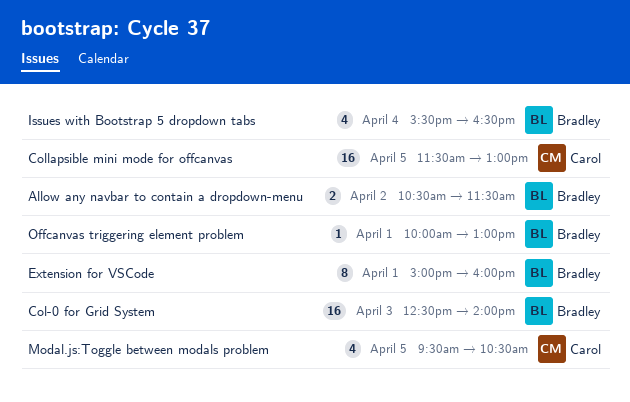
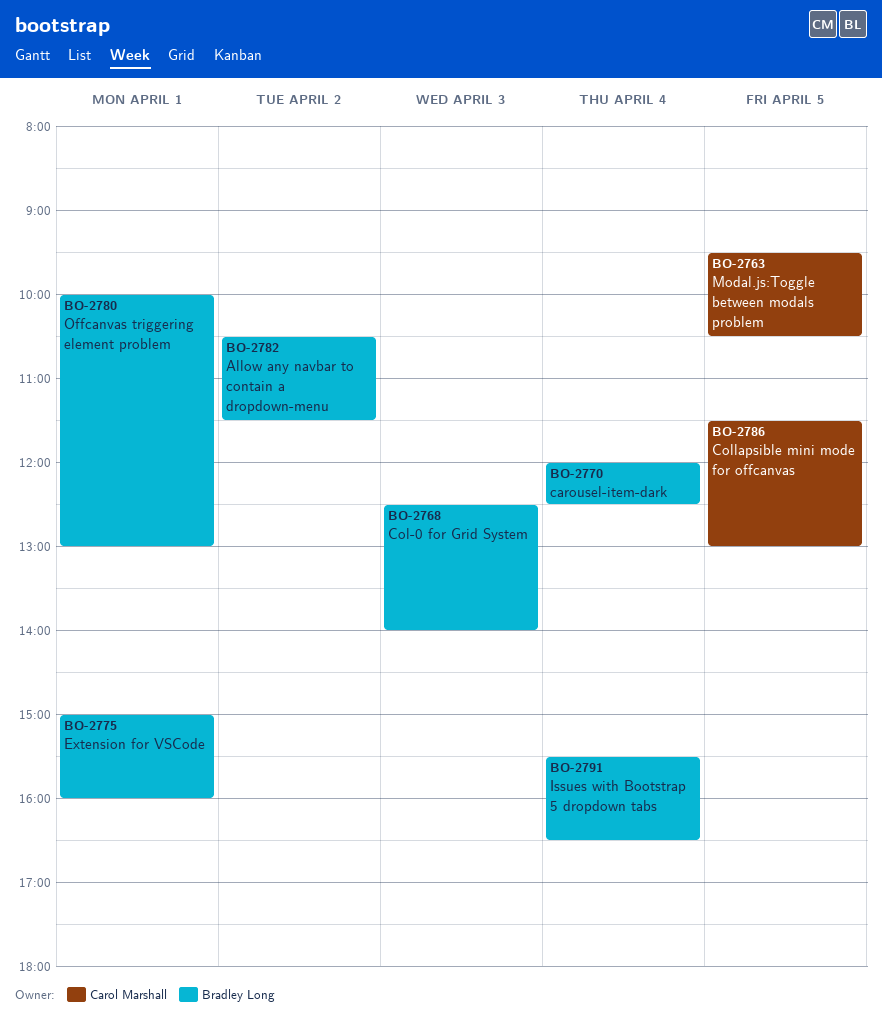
carousel-item-dark: none -> present

